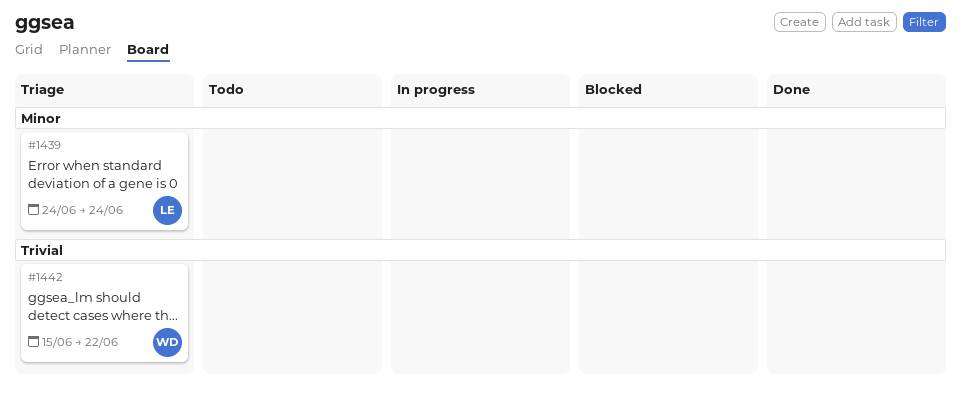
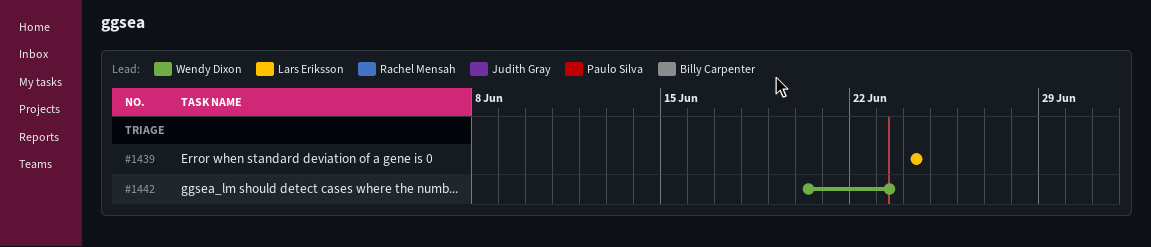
#1442, start: Jun 15 -> Jun 20
#1442, due: Jun 22 -> Jun 23

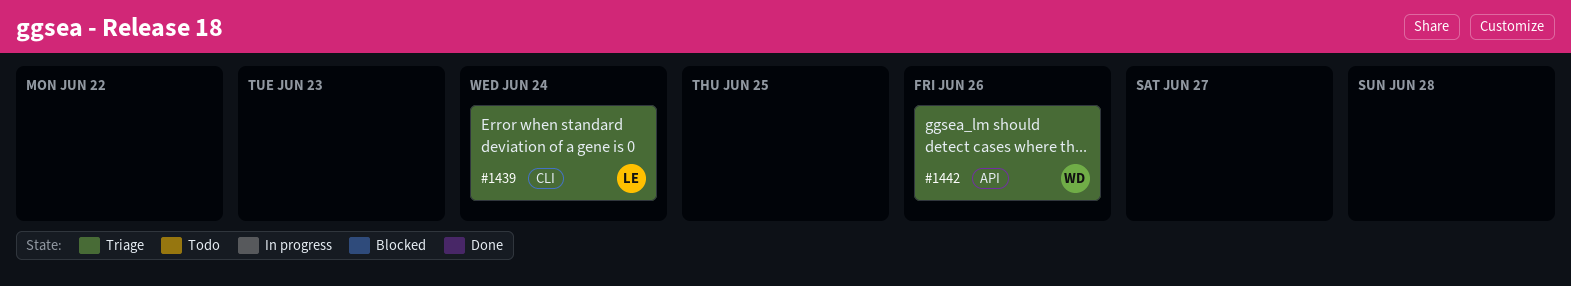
#1442, due: Jun 23 -> Jun 26

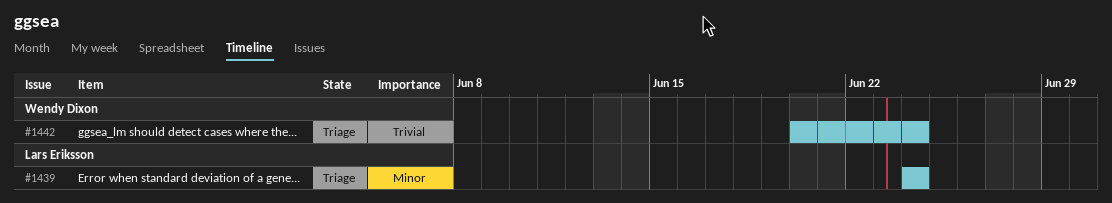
#1442, due: Jun 26 -> Jun 24

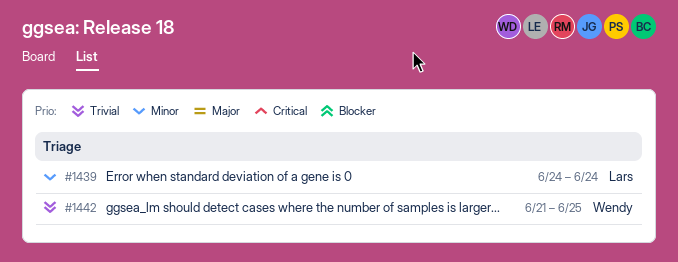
#1442, start: Jun 20 -> Jun 21
#1442, due: Jun 24 -> Jun 25

